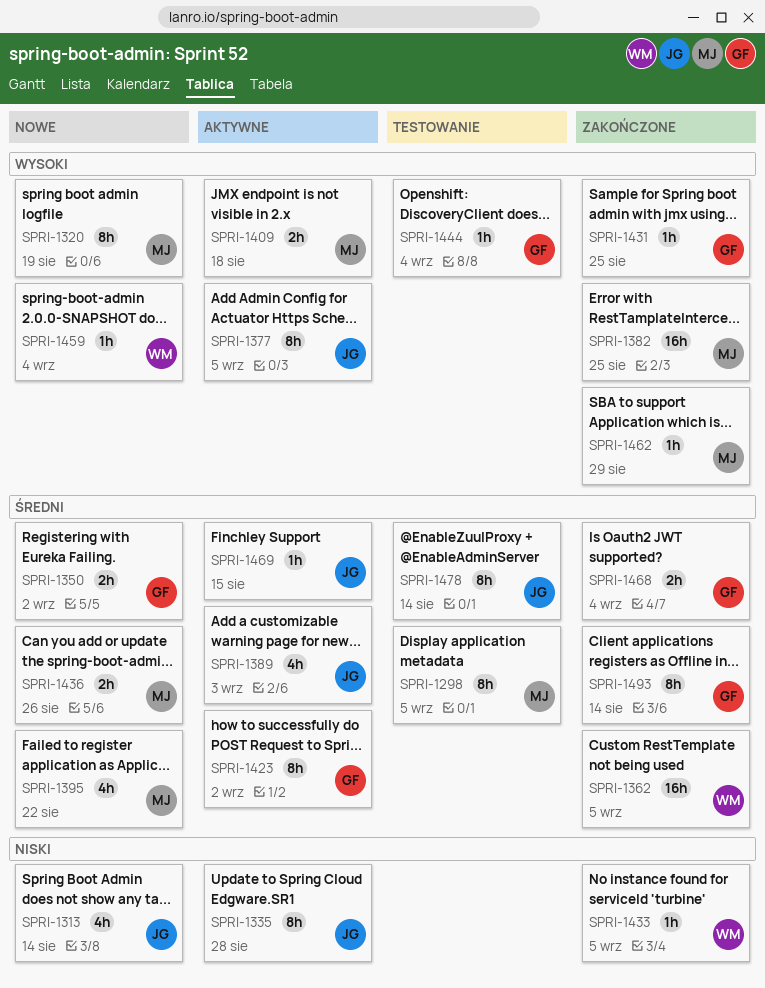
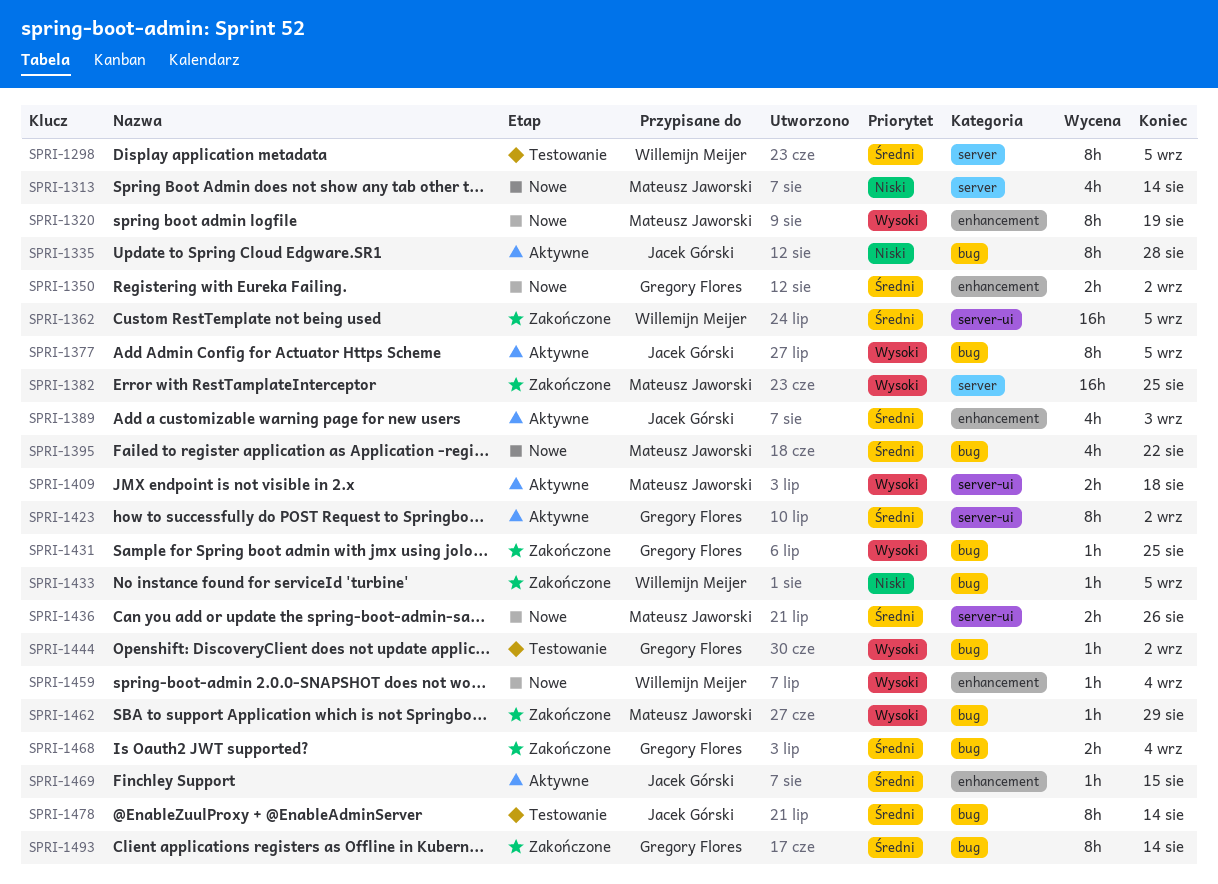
SPRI-1298, owner: Mateusz Jaworski -> Willemijn Meijer
SPRI-1313, owner: Jacek Górski -> Mateusz Jaworski
SPRI-1444, due: Sep 4 -> Sep 2

